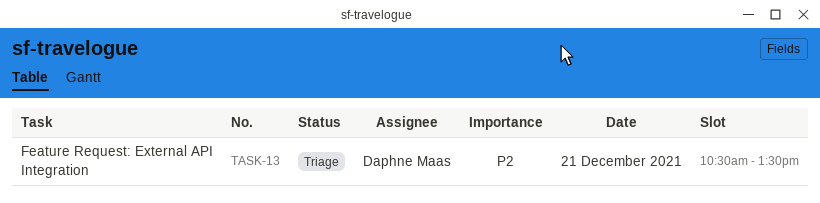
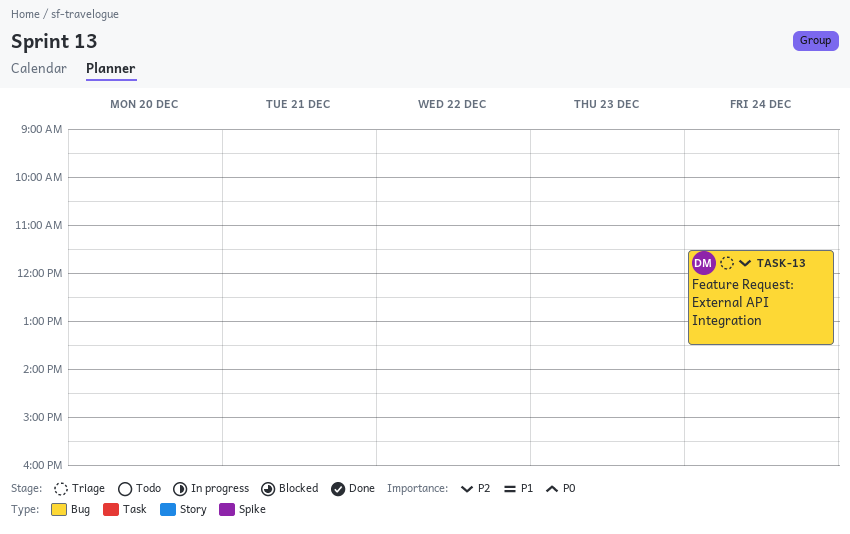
TASK-13, day: Dec 21 -> Dec 24
TASK-13, begins: 10:30 -> 11:30

